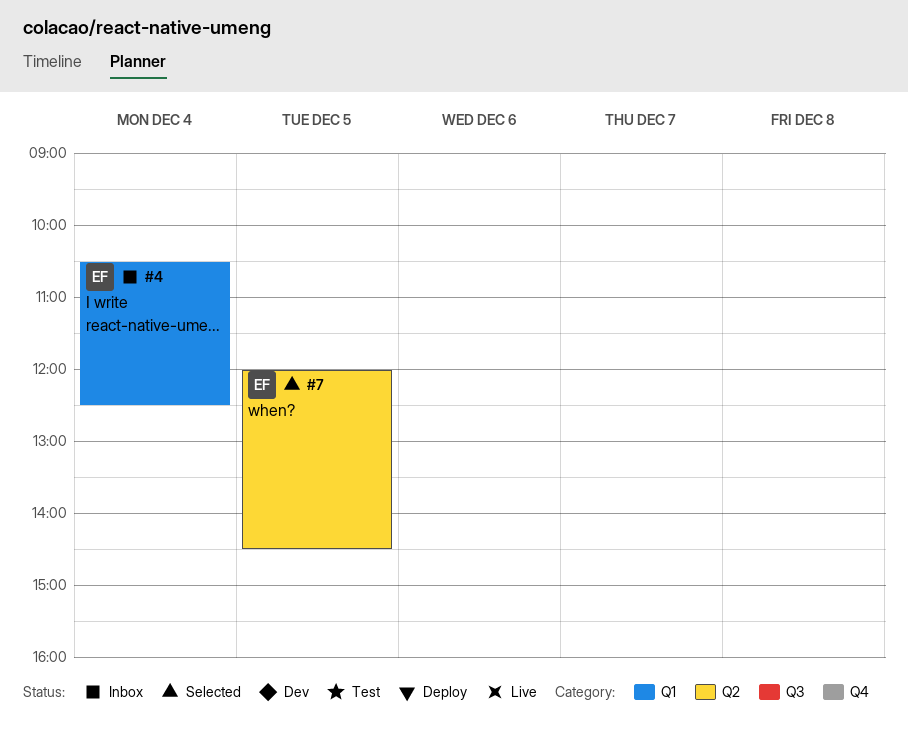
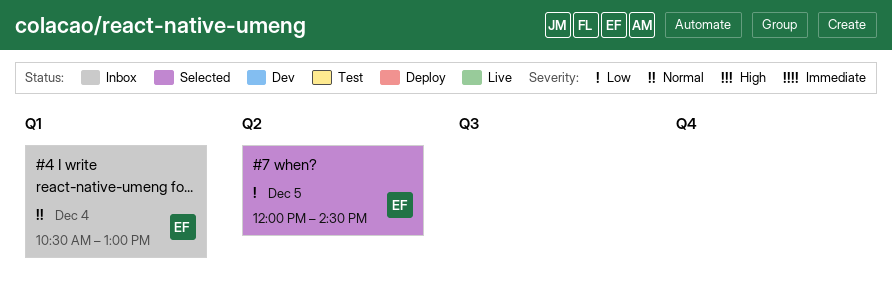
#4, ends: 12:30 -> 13:00

